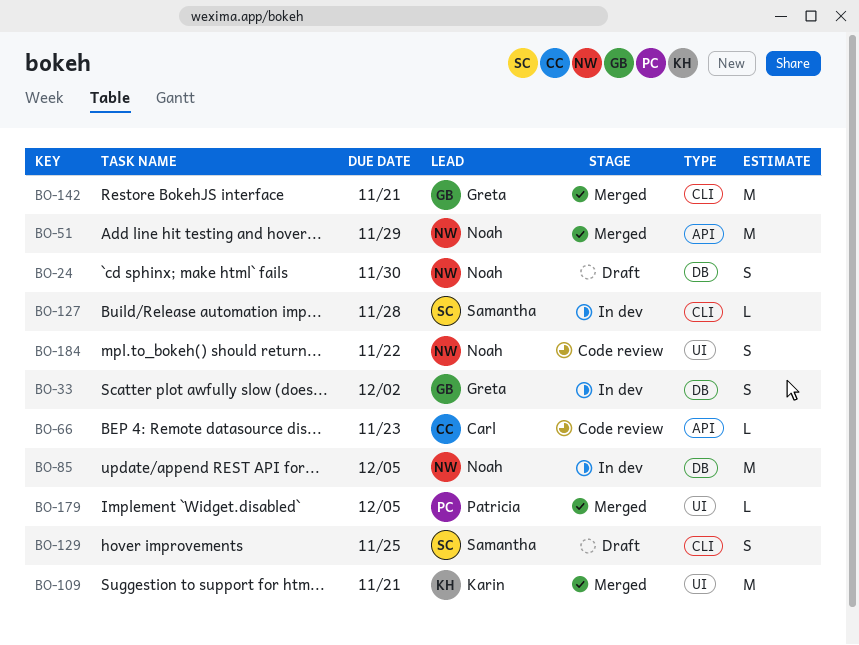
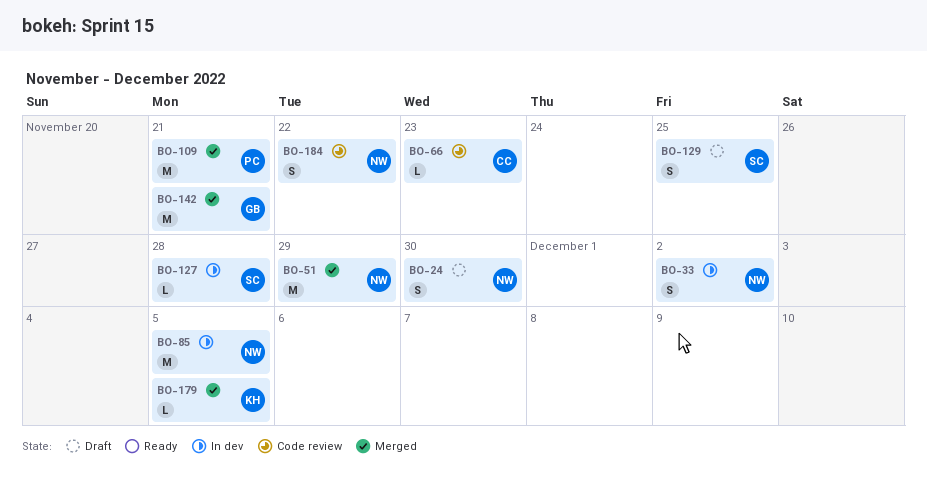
BO-33, owner: Greta -> Noah
BO-109, owner: Karin -> Patricia
BO-179, owner: Patricia -> Karin

